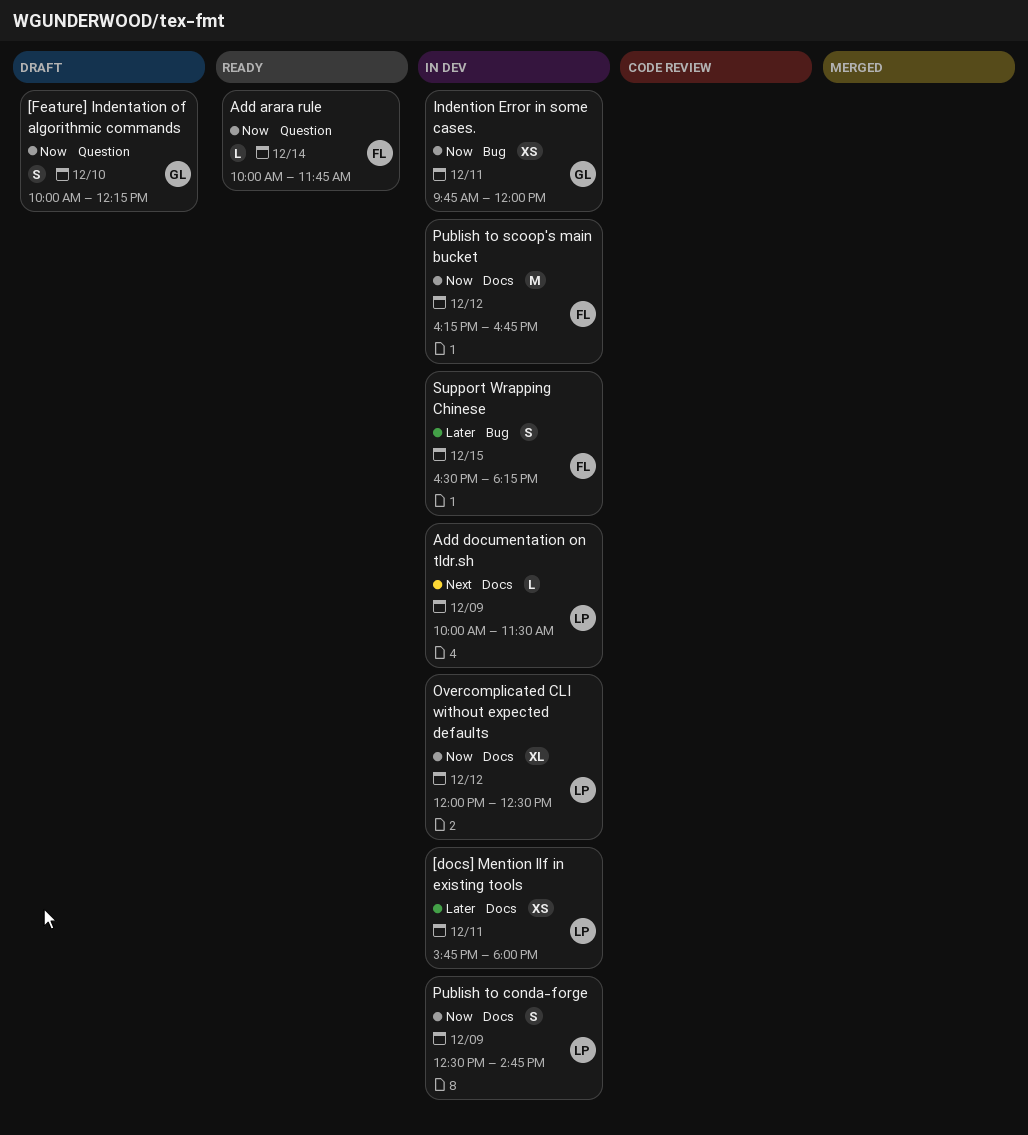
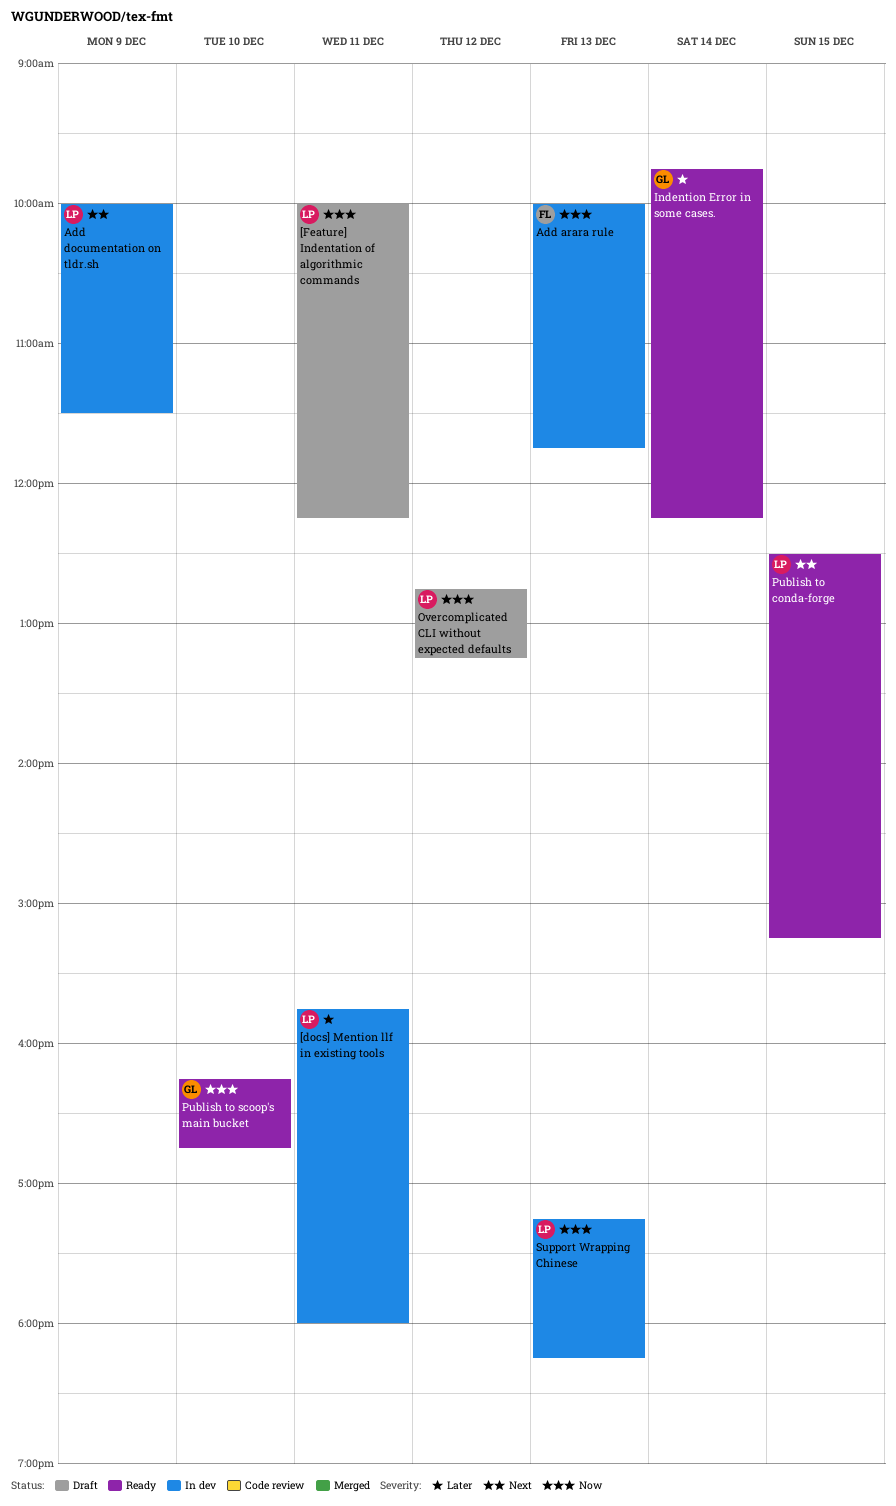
[Feature] Indentation of algorithmic commands, owner: GL -> LP
[Feature] Indentation of algorithmic commands, day: Dec 10 -> Dec 11
Add arara rule, status: Ready -> In dev
Add arara rule, day: Dec 14 -> Dec 13
Indention Error in some cases., status: In dev -> Ready
Indention Error in some cases., priority: Now -> Later
Indention Error in some cases., day: Dec 11 -> Dec 14
Indention Error in some cases., ends: 12:00 -> 12:15
Overcomplicated CLI without expected defaults, status: In dev -> Draft
Overcomplicated CLI without expected defaults, begins: 12:00 -> 12:45
Overcomplicated CLI without expected defaults, ends: 12:30 -> 13:15
Publish to conda-forge, status: In dev -> Ready
Publish to conda-forge, priority: Now -> Next
Publish to conda-forge, day: Dec 9 -> Dec 15
Publish to conda-forge, ends: 14:45 -> 15:15
Publish to scoop's main bucket, status: In dev -> Ready
Publish to scoop's main bucket, owner: FL -> GL
Publish to scoop's main bucket, day: Dec 12 -> Dec 10
Support Wrapping Chinese, owner: FL -> LP
Support Wrapping Chinese, priority: Later -> Now
Support Wrapping Chinese, day: Dec 15 -> Dec 13
Support Wrapping Chinese, begins: 16:30 -> 17:15

